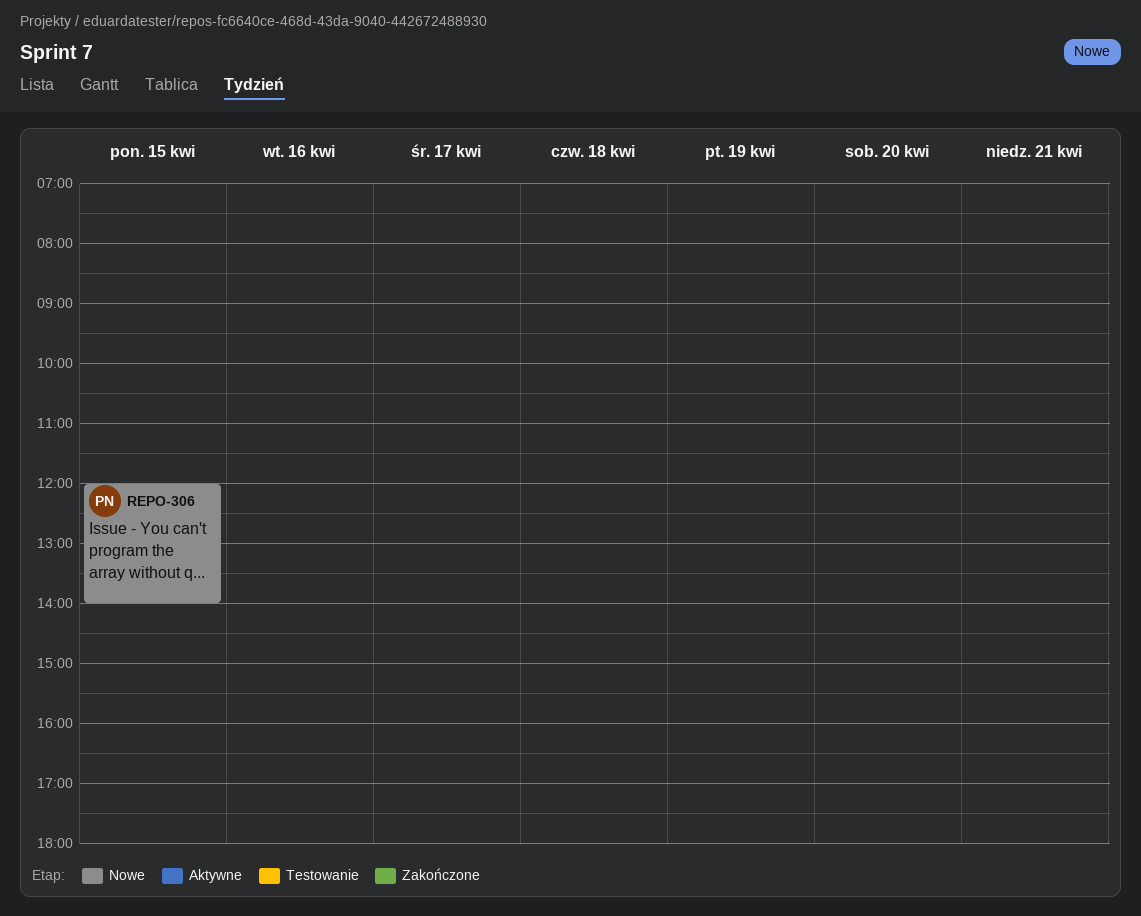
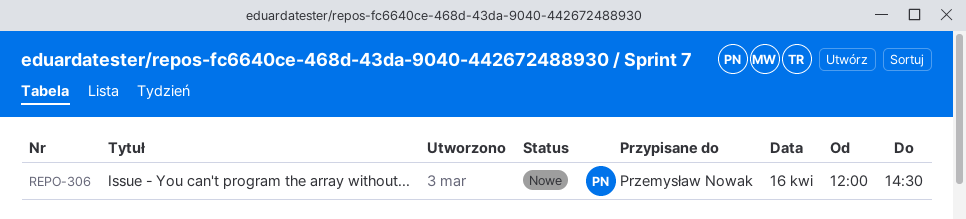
REPO-306, day: Apr 15 -> Apr 16
REPO-306, ends: 14:00 -> 14:30

